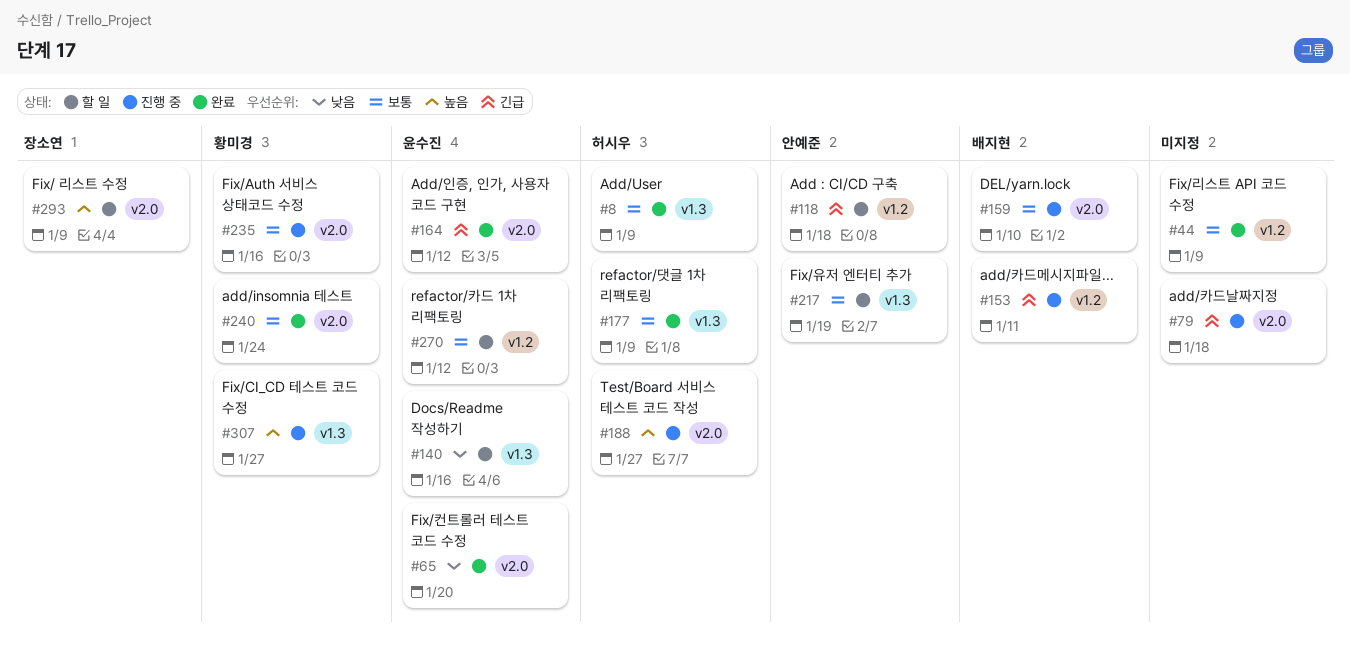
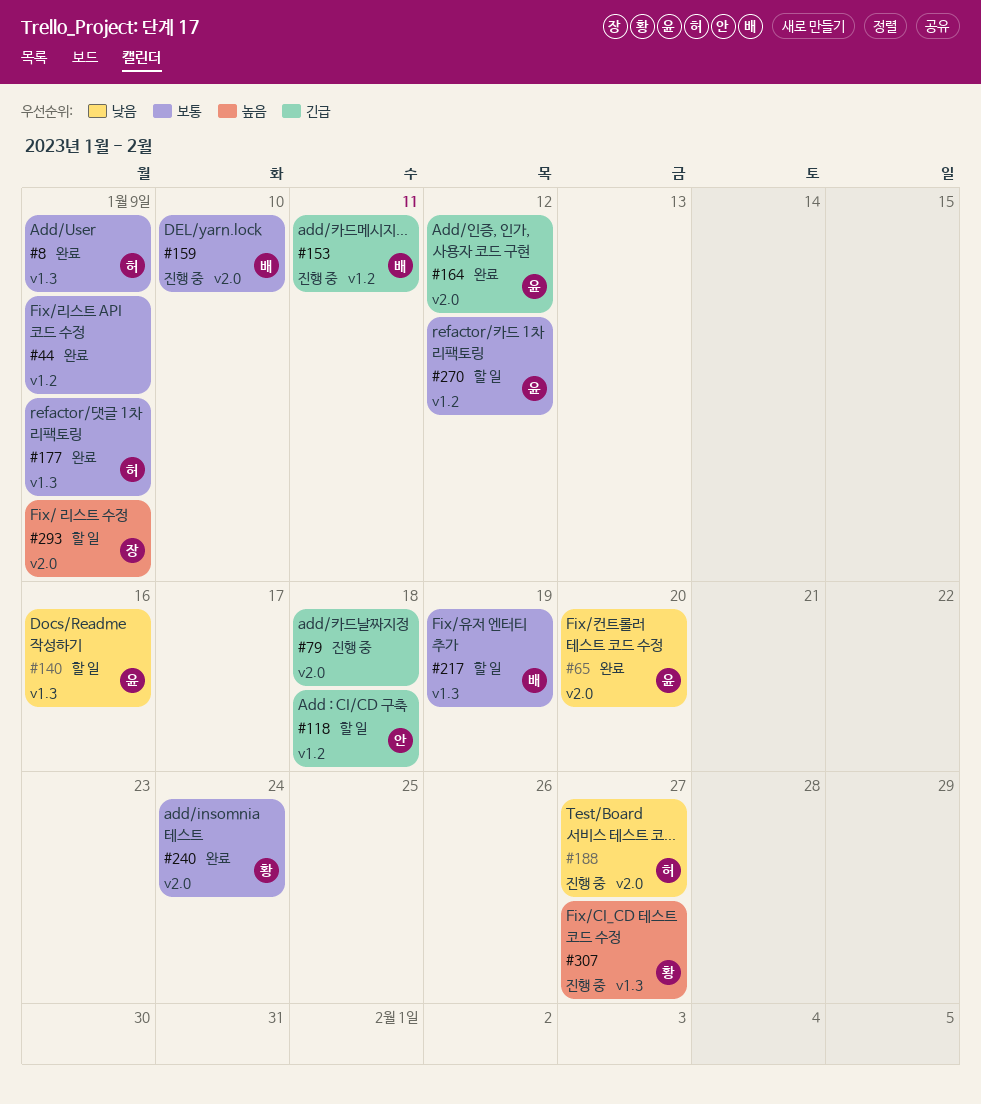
#188, priority: 높음 -> 낮음
#217, owner: 안예준 -> 배지현
#235: present -> none

